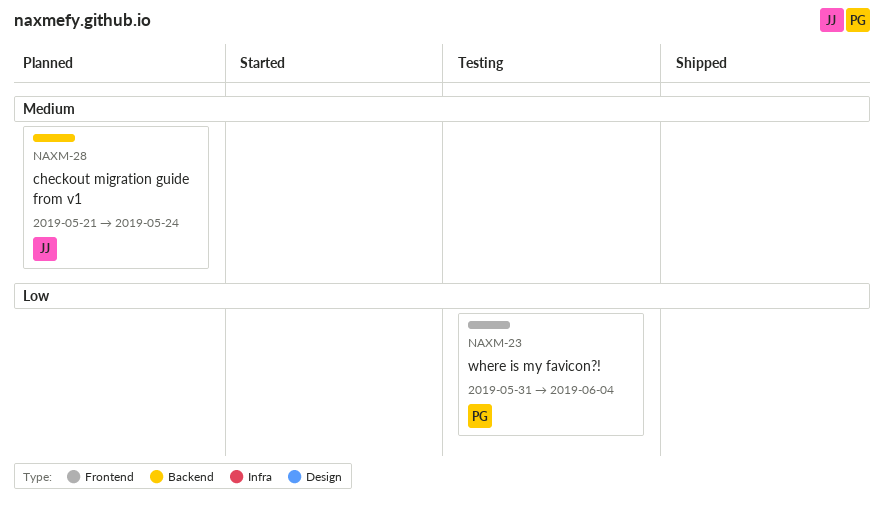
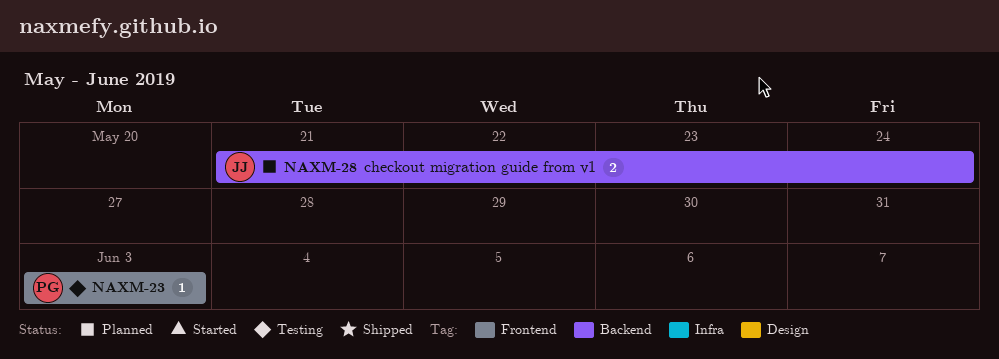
NAXM-23, start: May 31 -> Jun 3
NAXM-23, due: Jun 4 -> Jun 3

